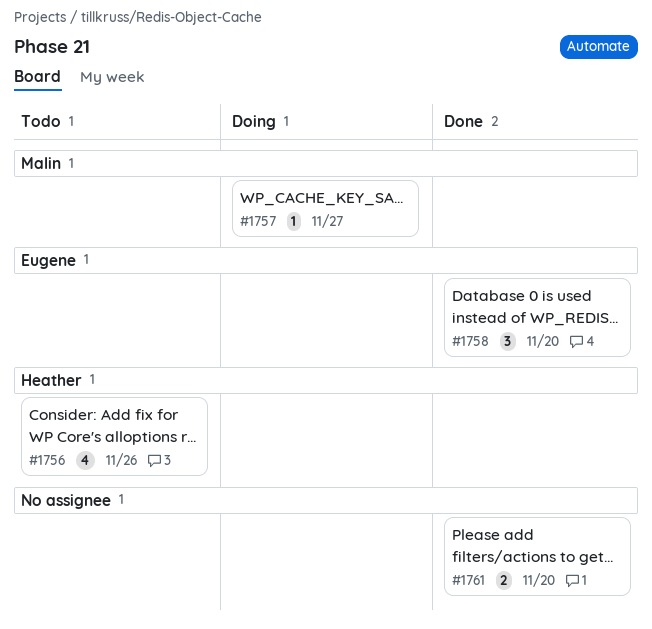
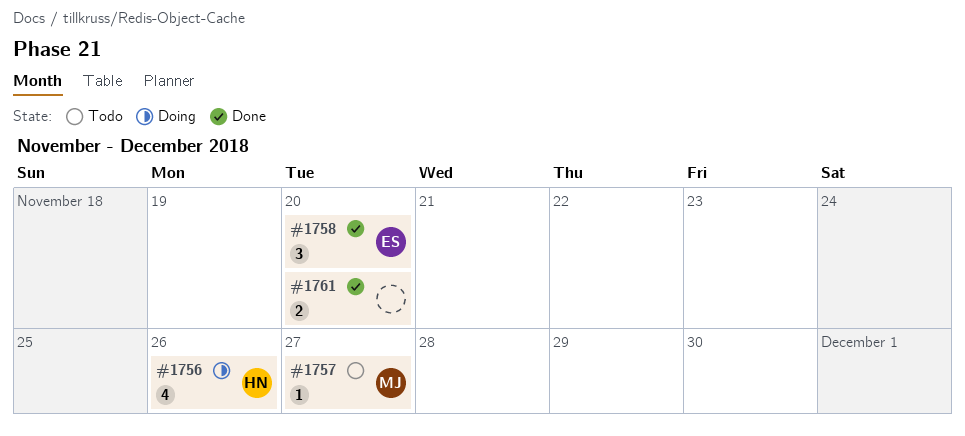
#1756, status: Todo -> Doing
#1757, status: Doing -> Todo

